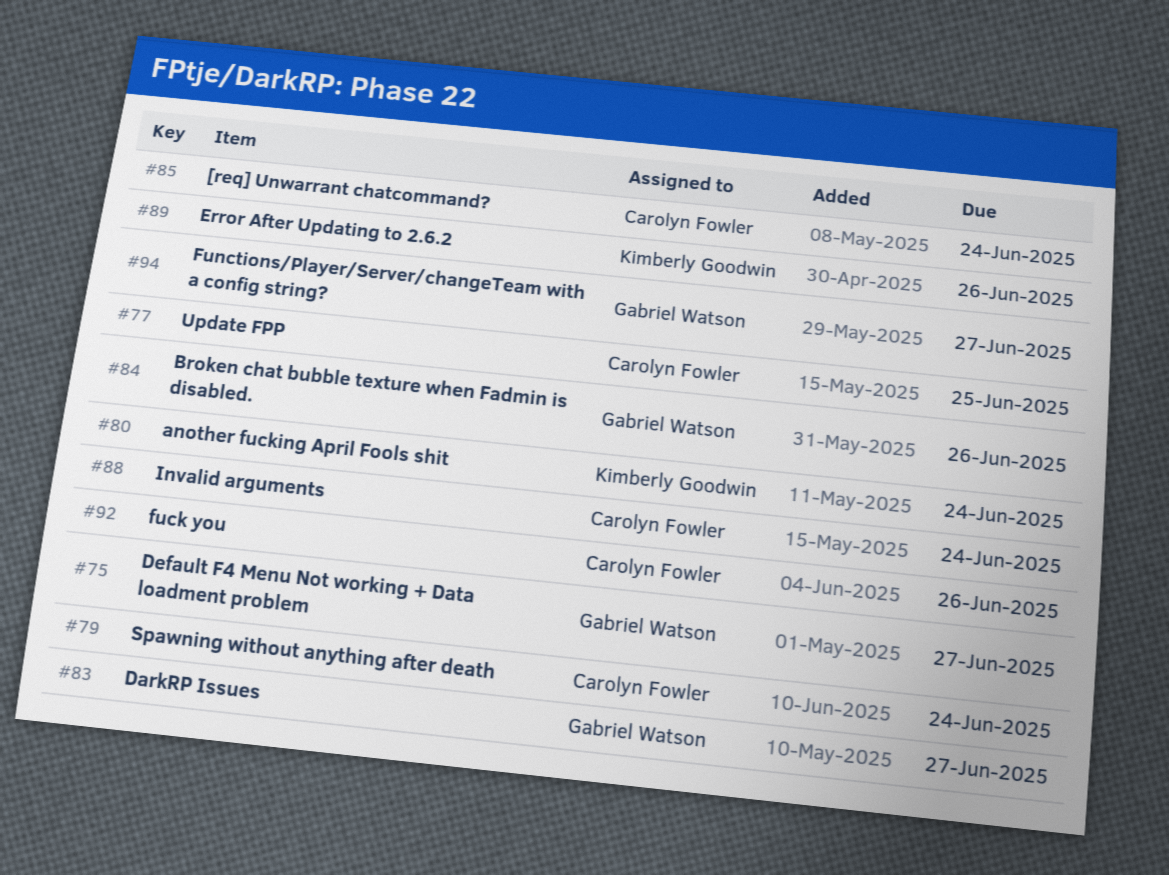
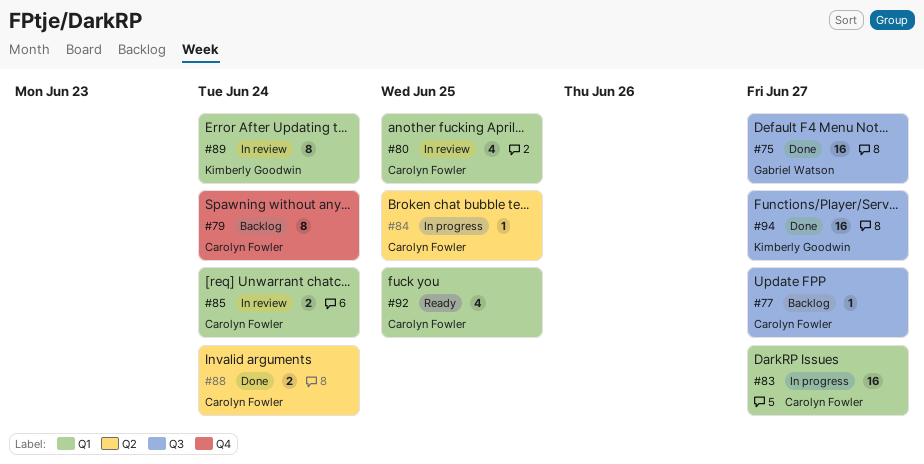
#77, due: Jun 25 -> Jun 27
#80, owner: Kimberly Goodwin -> Carolyn Fowler
#80, due: Jun 24 -> Jun 25
#83, owner: Gabriel Watson -> Carolyn Fowler
#84, owner: Gabriel Watson -> Carolyn Fowler
#84, due: Jun 26 -> Jun 25
#89, due: Jun 26 -> Jun 24
#92, due: Jun 26 -> Jun 25
#94, owner: Gabriel Watson -> Kimberly Goodwin

